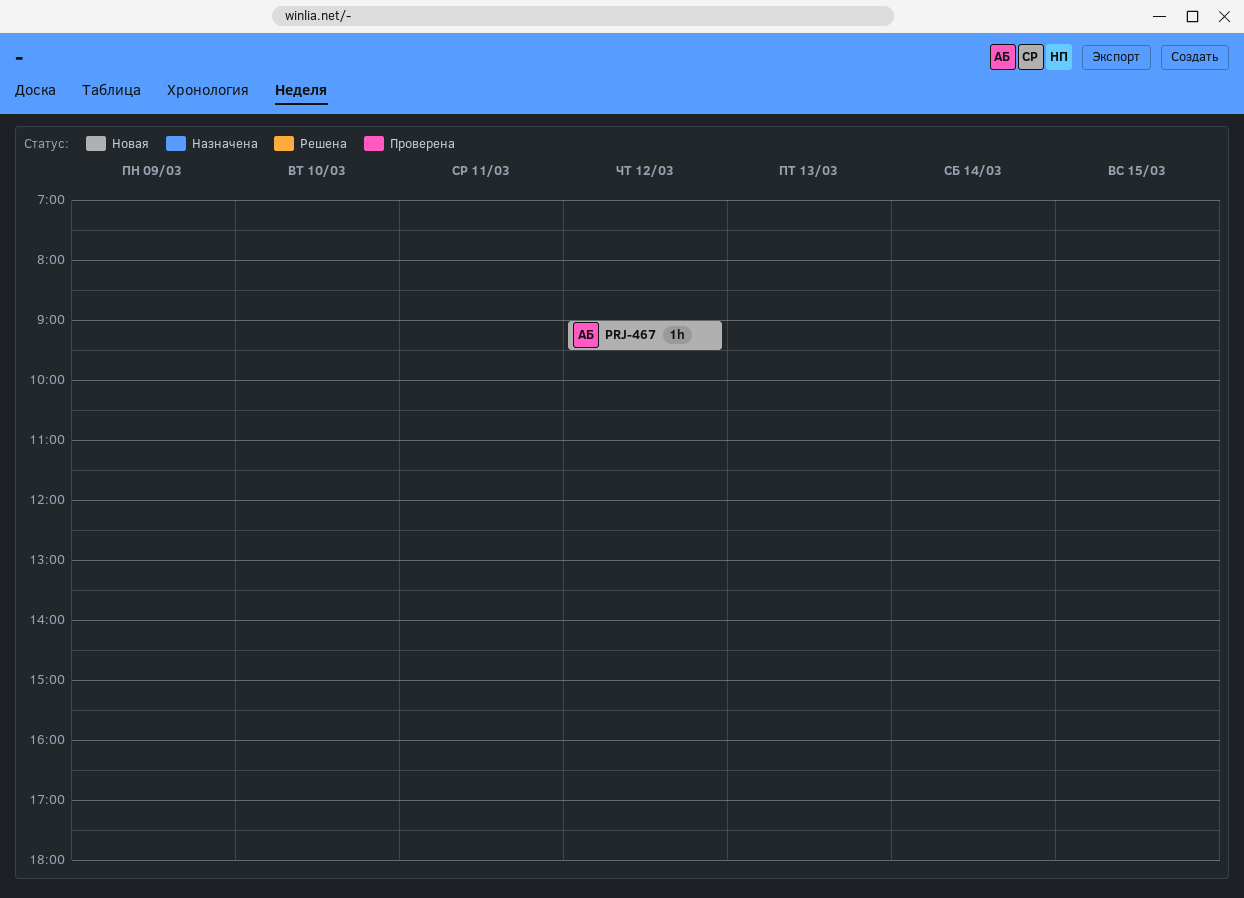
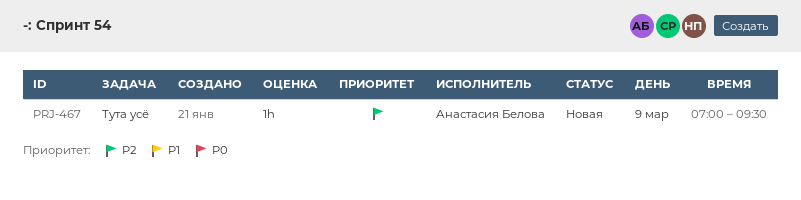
PRJ-467, day: Mar 12 -> Mar 9
PRJ-467, begins: 09:00 -> 07:00

